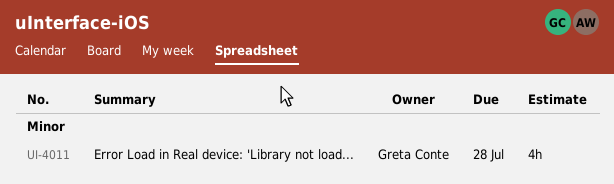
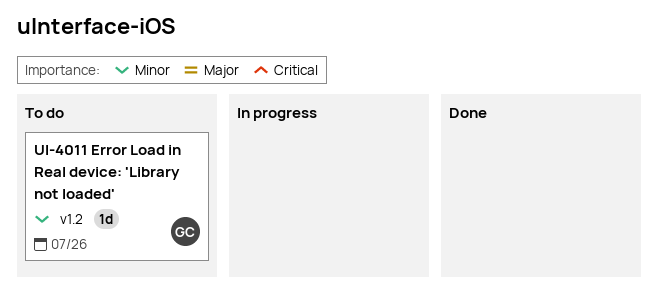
UI-4011, estimate: 4h -> 1d
UI-4011, due: Jul 28 -> Jul 26

